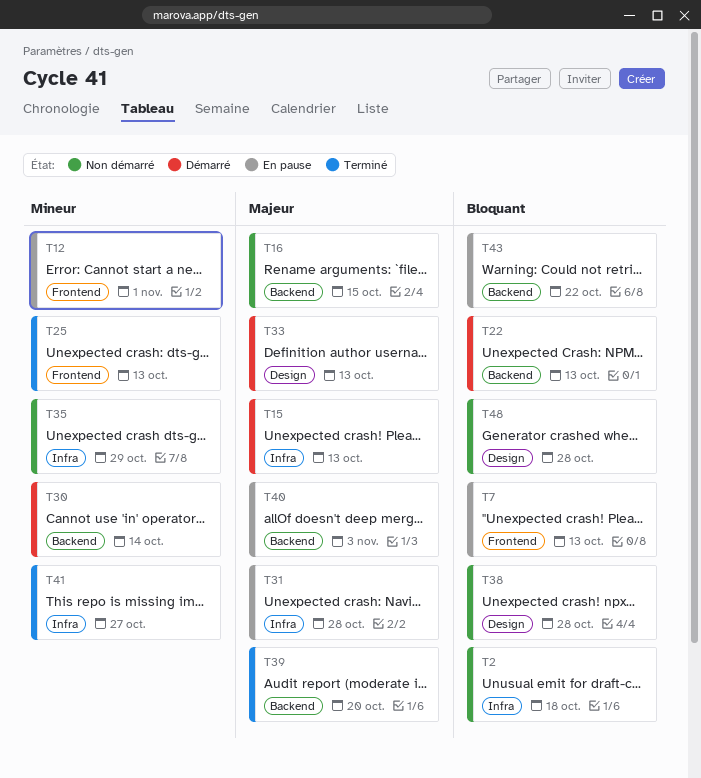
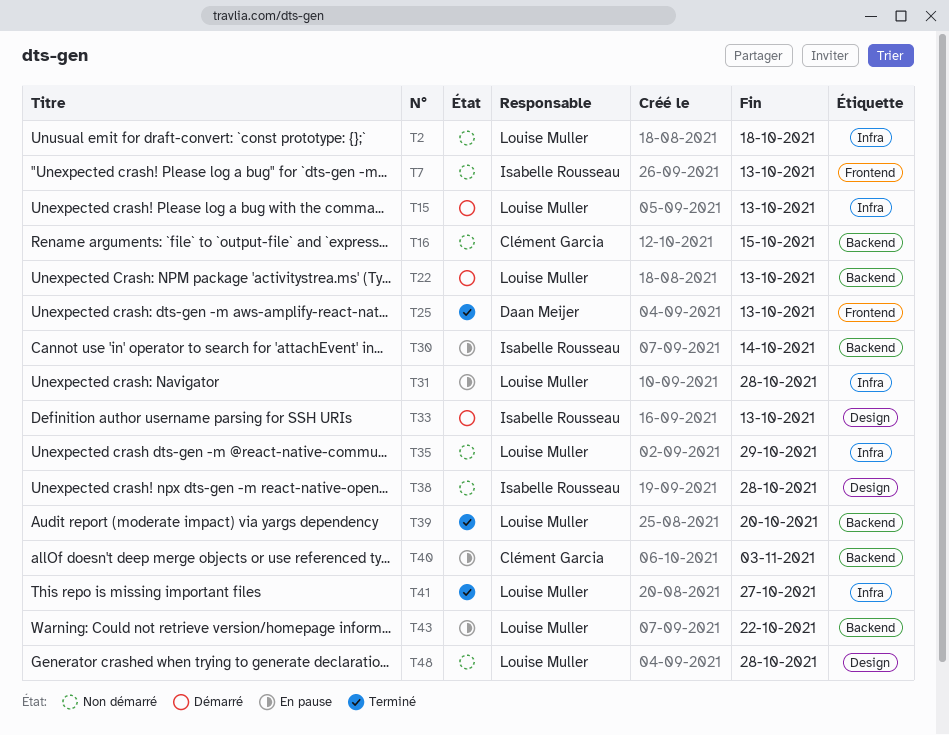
T7, status: En pause -> Non démarré
T12: present -> none
T30, status: Démarré -> En pause

